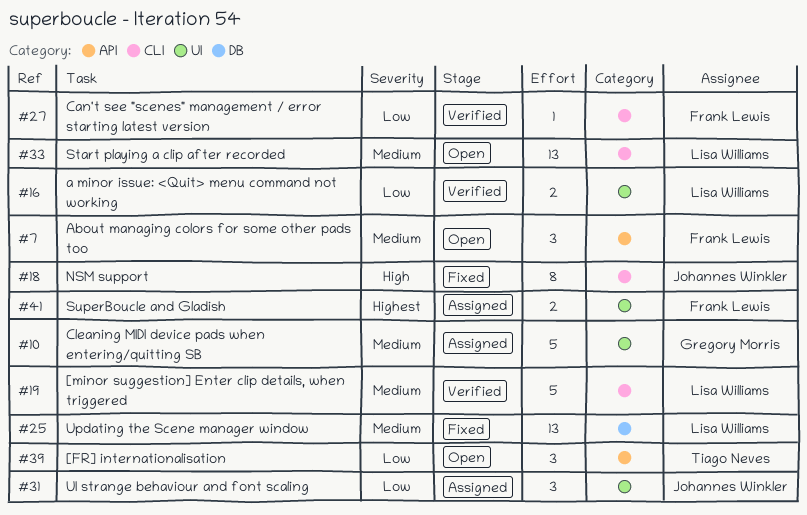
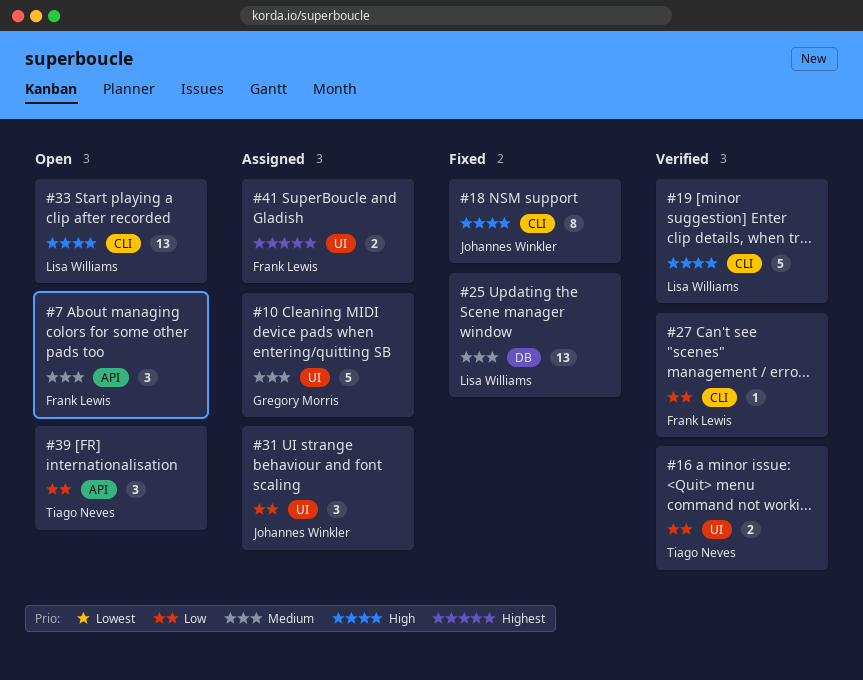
#16, owner: Lisa Williams -> Tiago Neves
#19, priority: Medium -> High
#33, priority: Medium -> High

